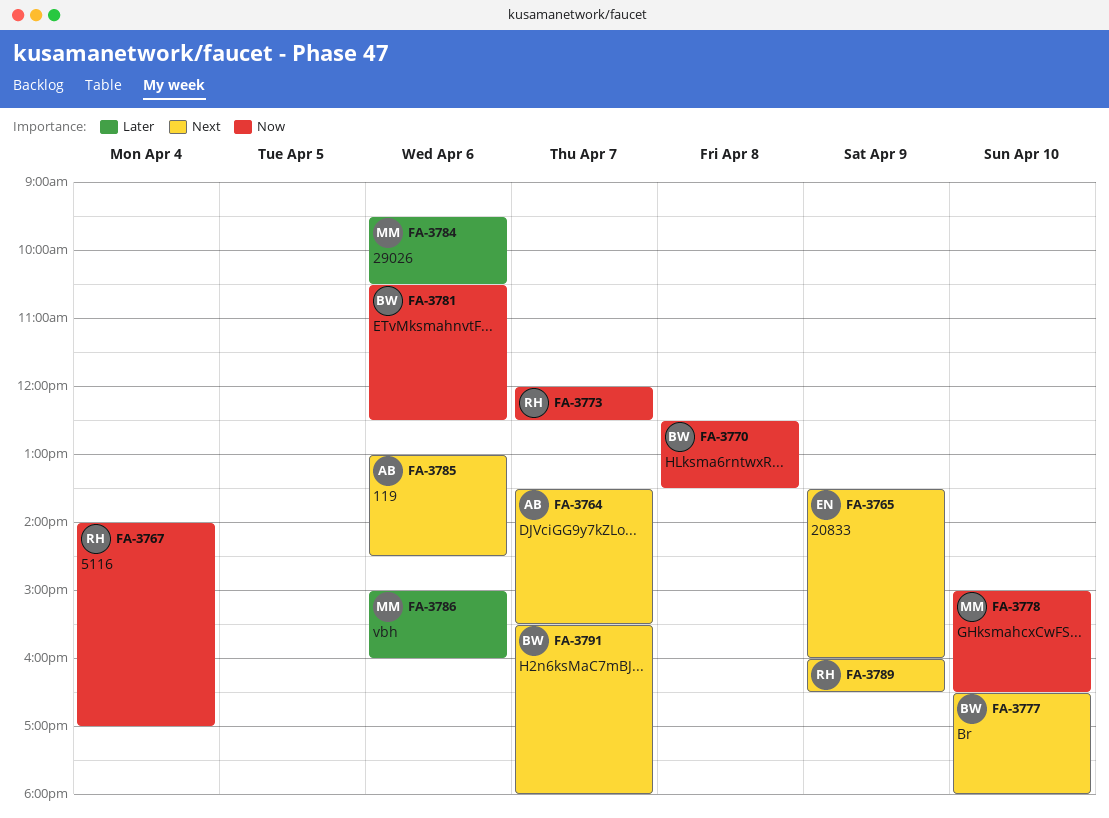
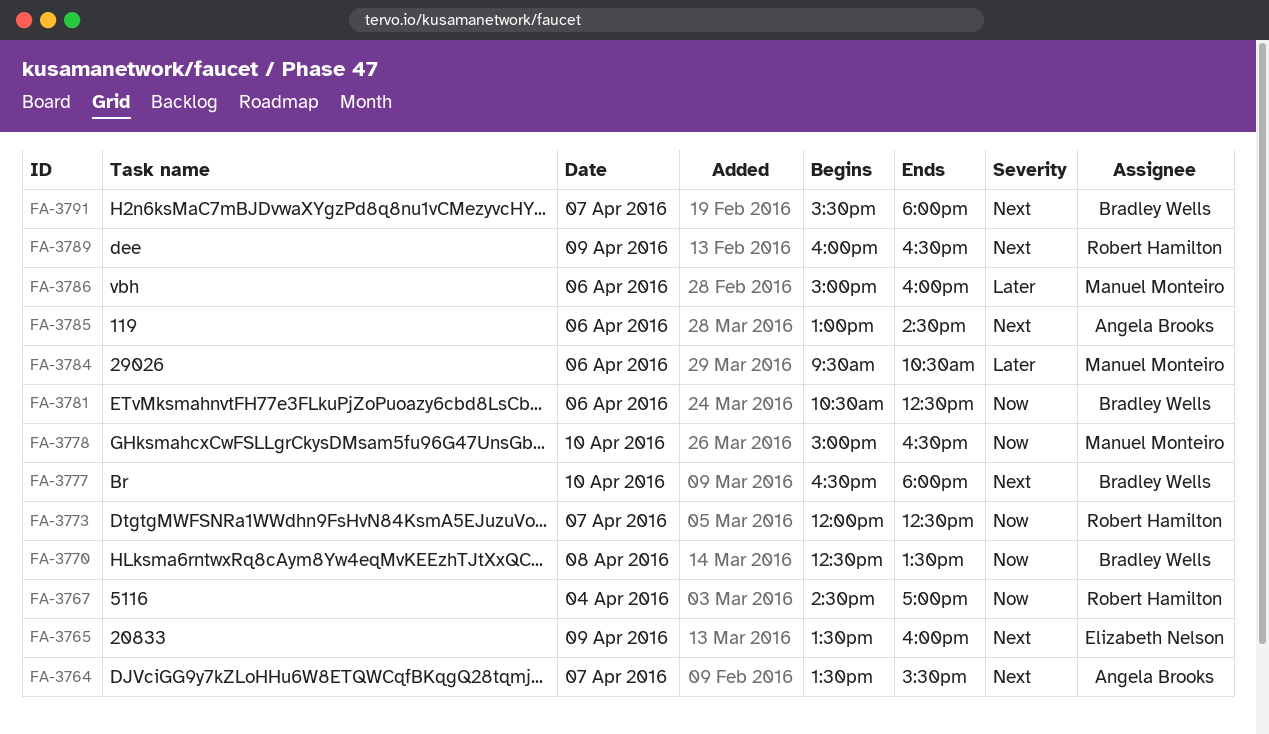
FA-3767, begins: 14:00 -> 14:30

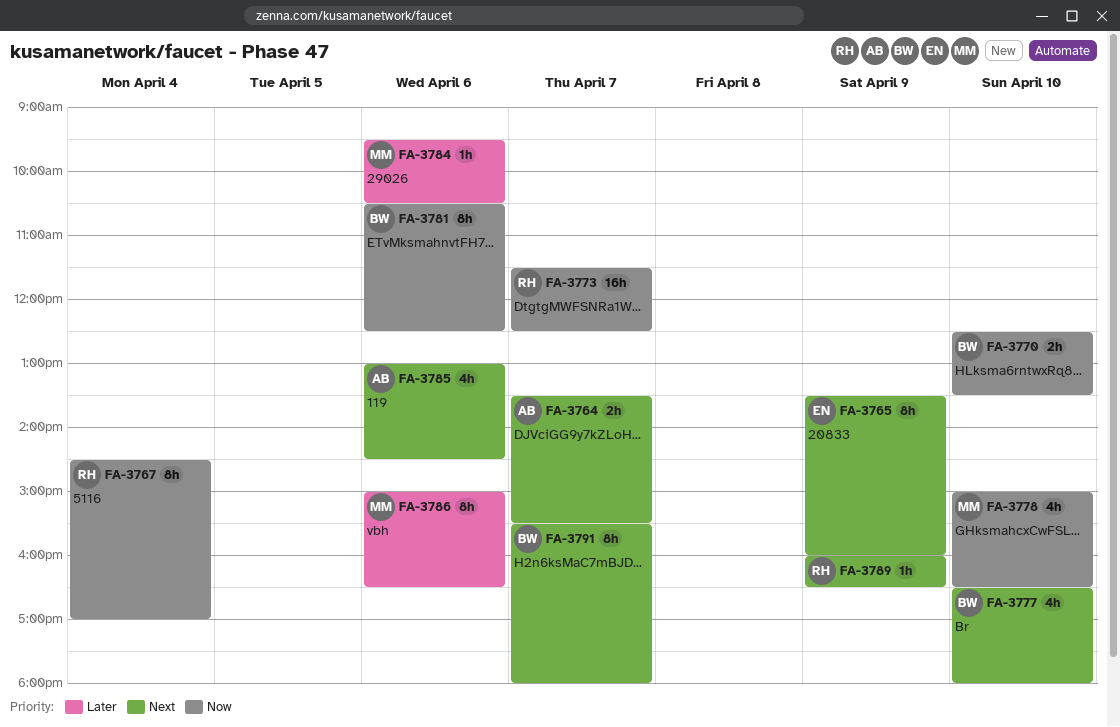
FA-3770, day: Apr 8 -> Apr 10
FA-3773, begins: 12:00 -> 11:30
FA-3786, ends: 16:00 -> 16:30

